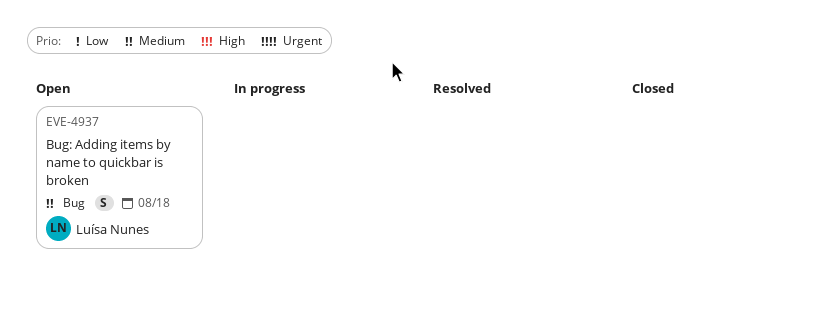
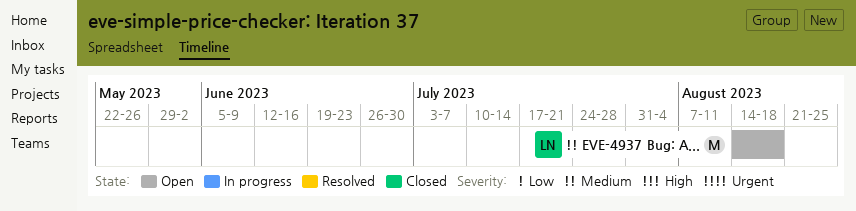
EVE-4937, estimate: S -> M

